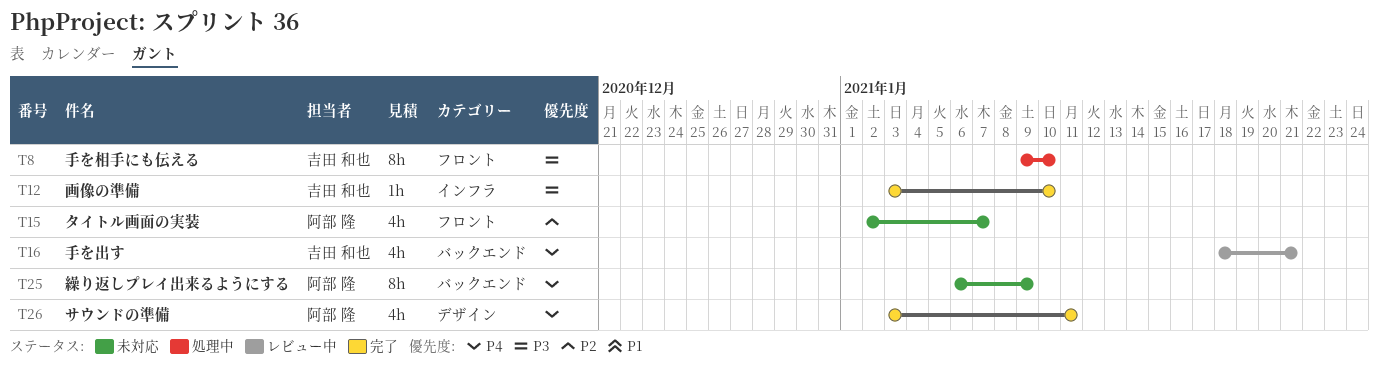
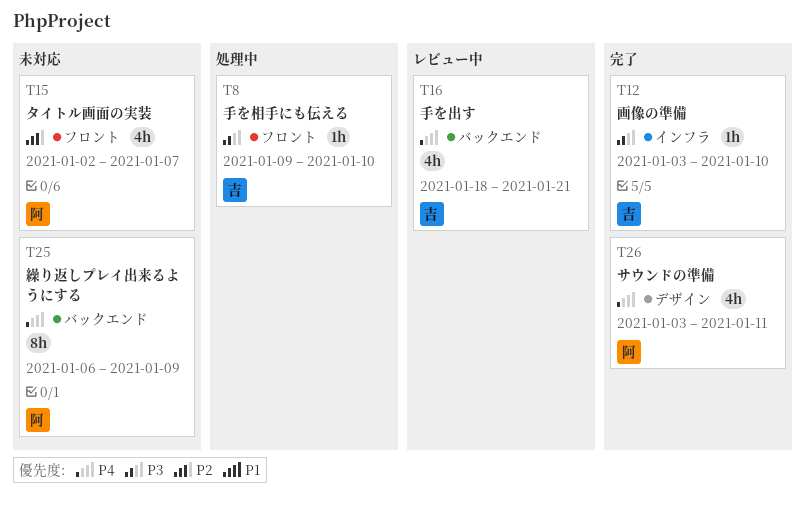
T8, estimate: 8h -> 1h

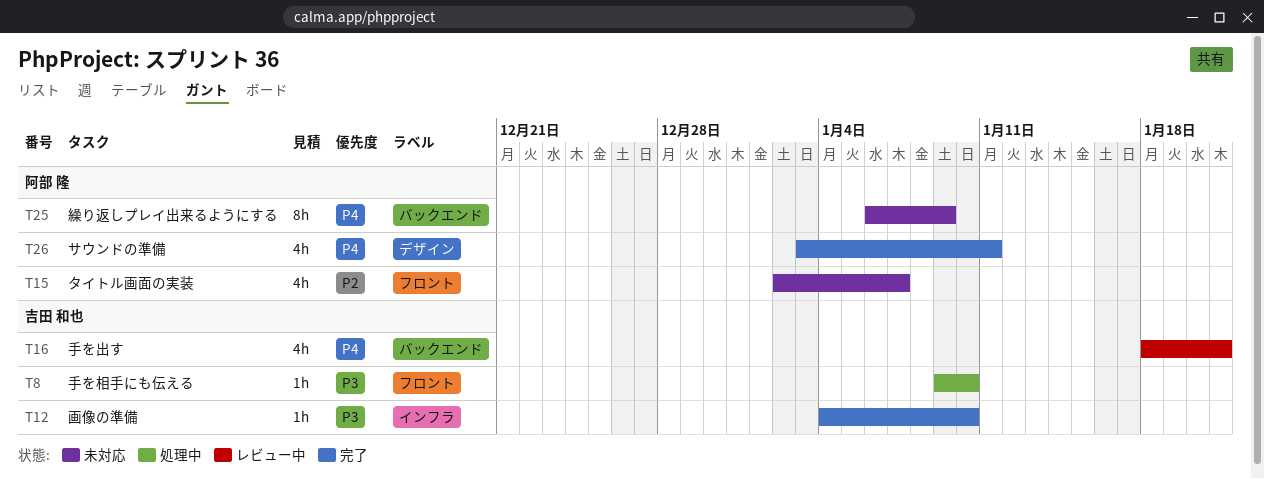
T12, start: Jan 3 -> Jan 4

